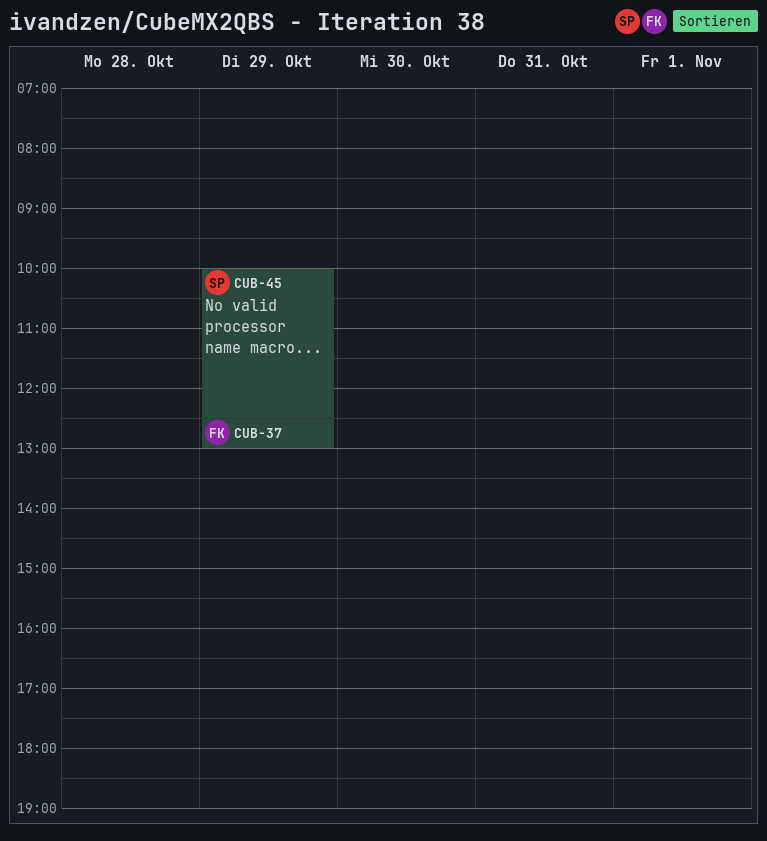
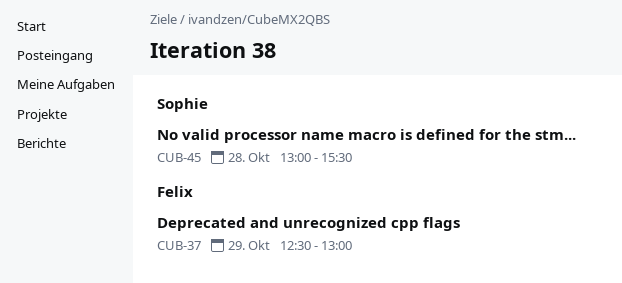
CUB-45, day: Oct 29 -> Oct 28
CUB-45, begins: 10:00 -> 13:00
CUB-45, ends: 12:30 -> 15:30

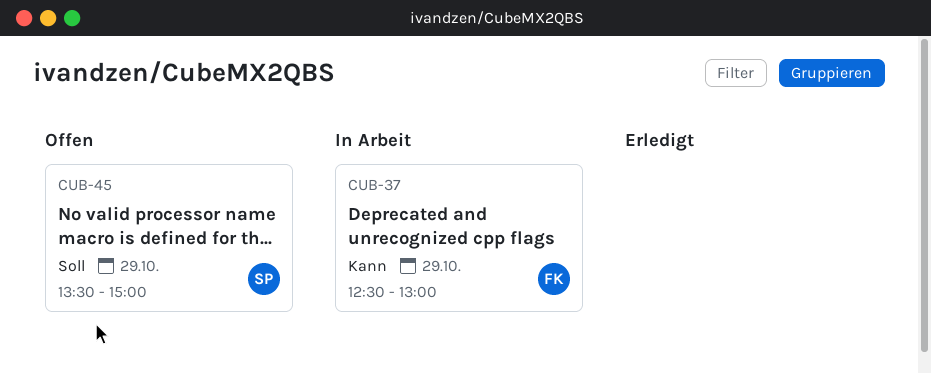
CUB-45, day: Oct 28 -> Oct 29
CUB-45, begins: 13:00 -> 13:30
CUB-45, ends: 15:30 -> 15:00

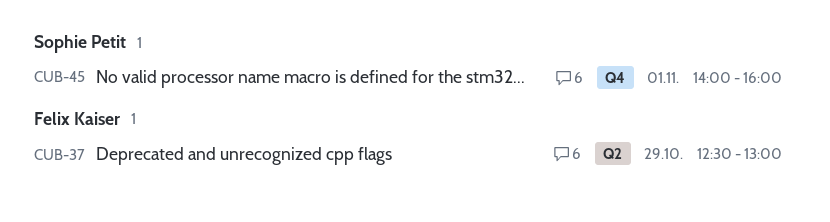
CUB-45, day: Oct 29 -> Nov 1
CUB-45, begins: 13:30 -> 14:00
CUB-45, ends: 15:00 -> 16:00

